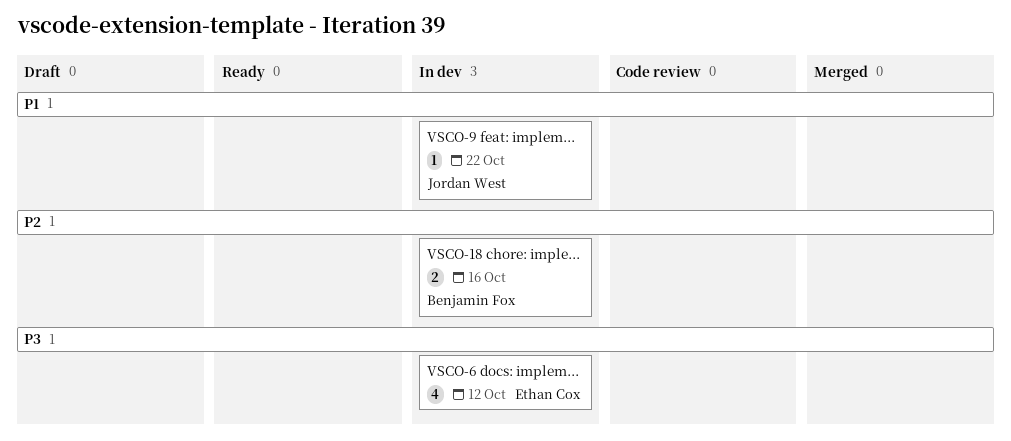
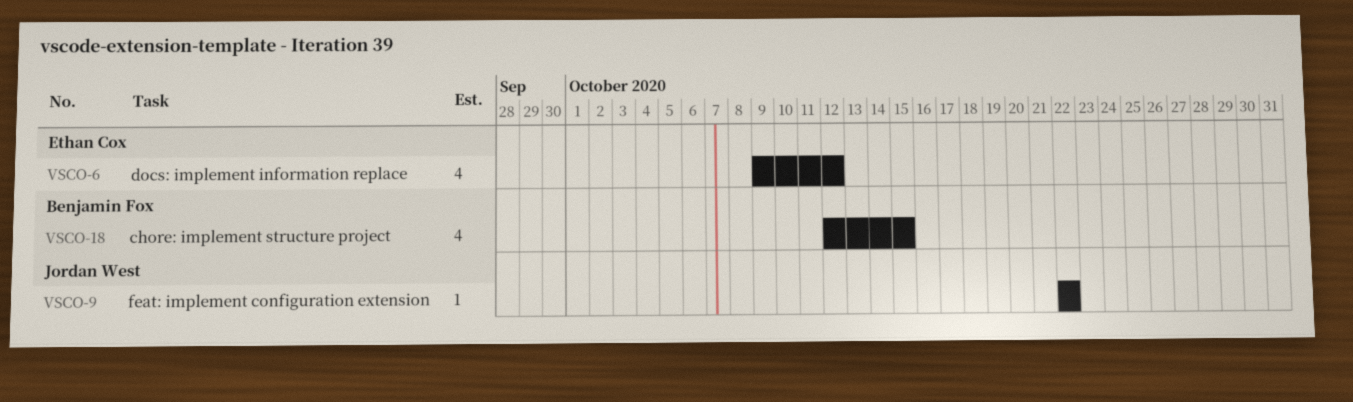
VSCO-18, estimate: 2 -> 4
VSCO-18, due: Oct 16 -> Oct 15

